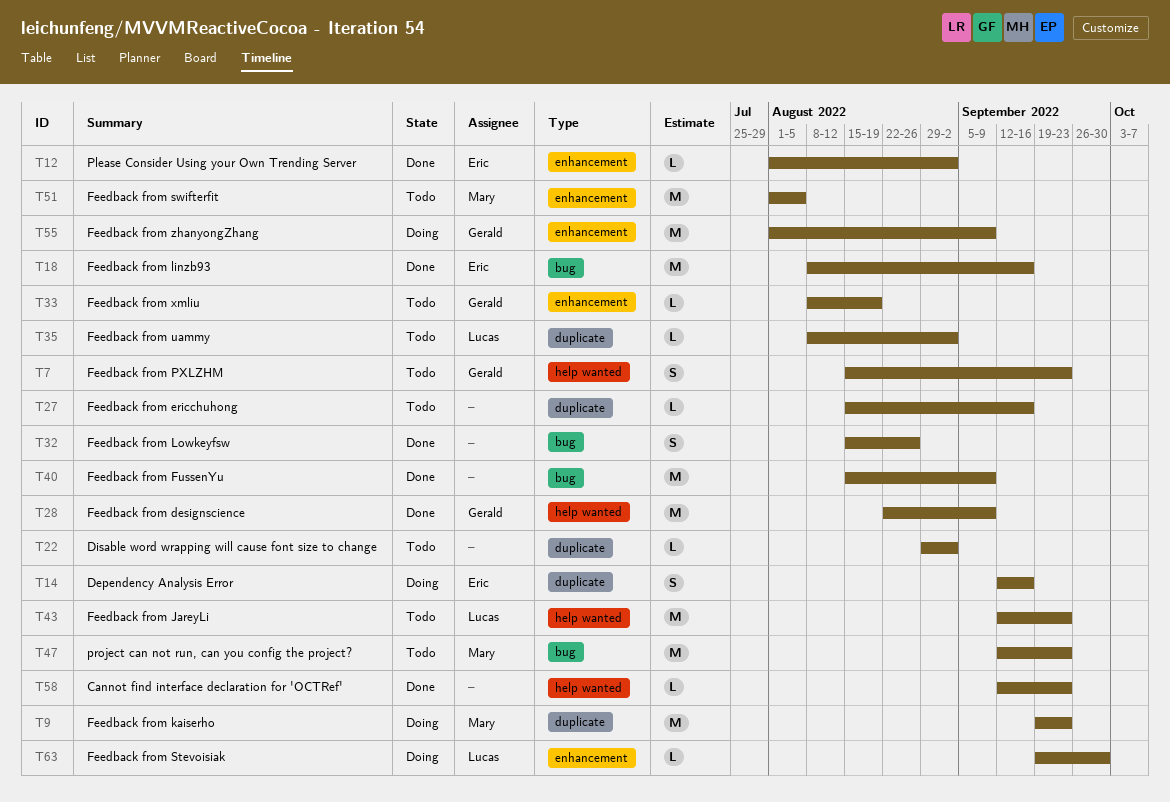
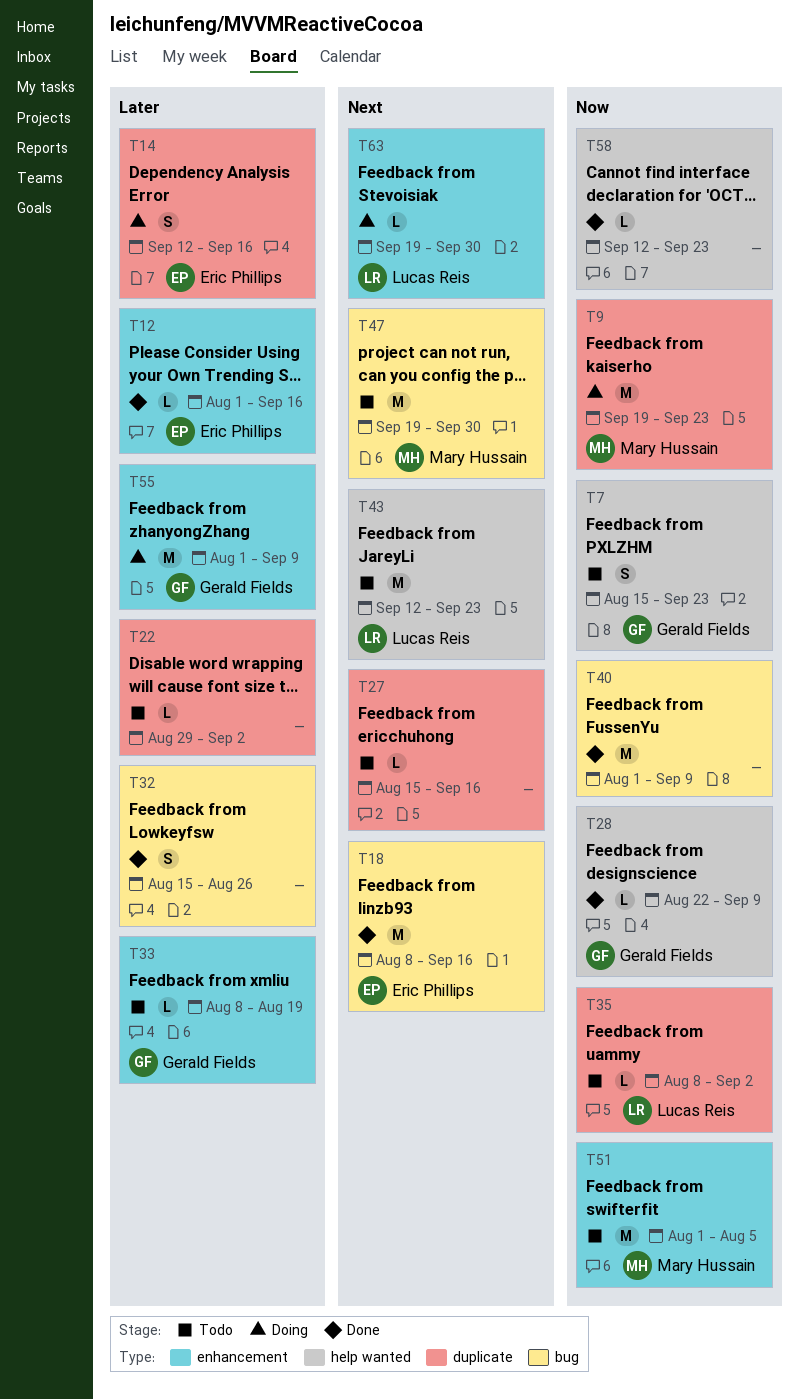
T12, due: Sep 2 -> Sep 16
T28, estimate: M -> L
T40, start: Aug 15 -> Aug 1
T47, start: Sep 12 -> Sep 19
T47, due: Sep 23 -> Sep 30

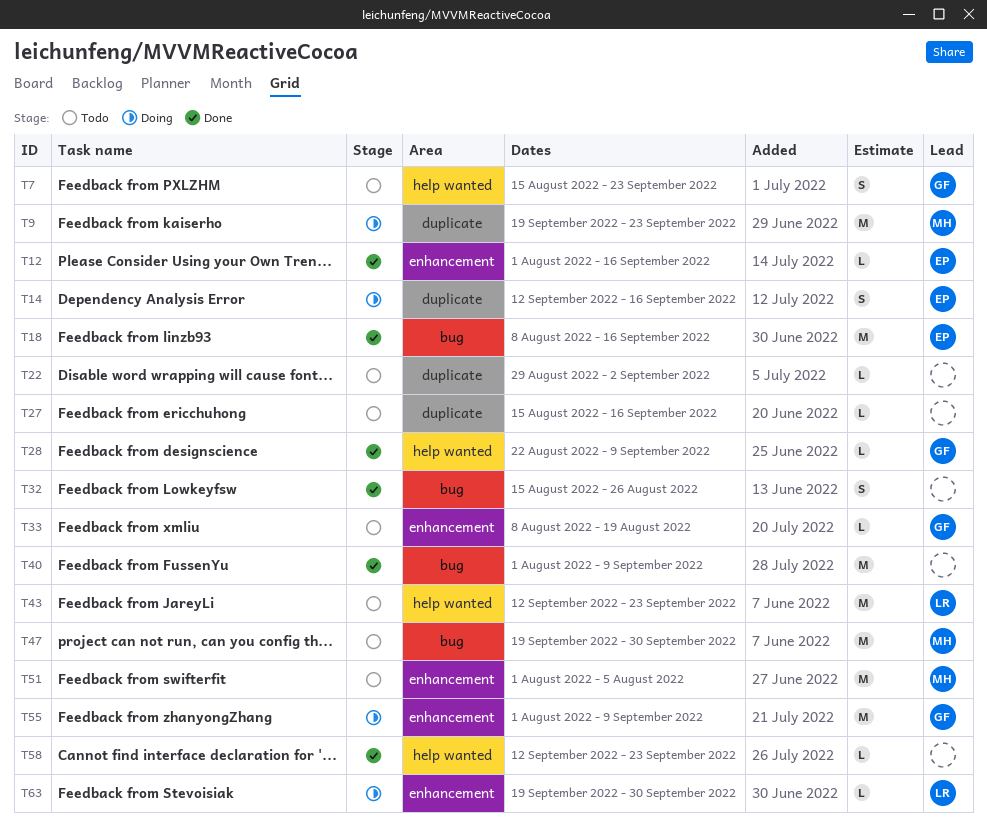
T35: present -> none

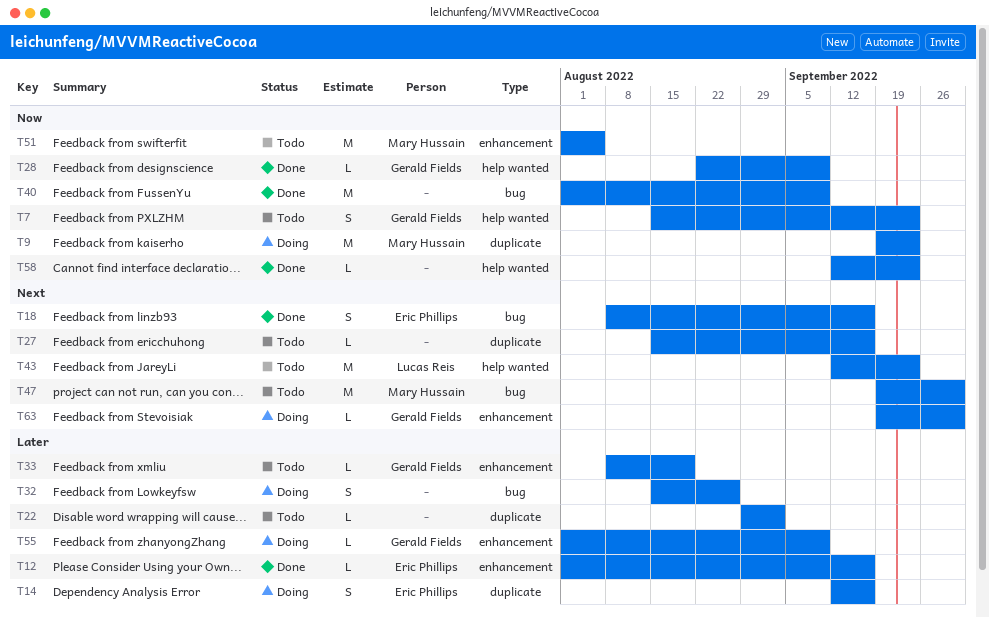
T18, estimate: M -> S
T32, status: Done -> Doing
T55, estimate: M -> L
T63, owner: Lucas Reis -> Gerald Fields

